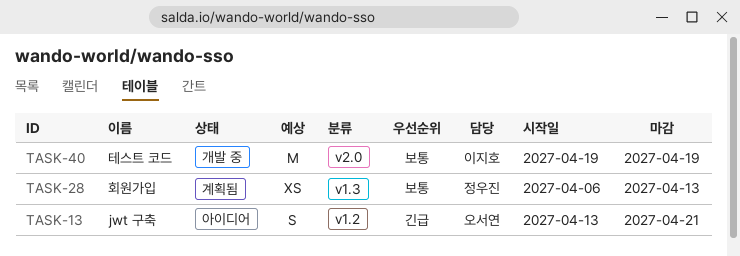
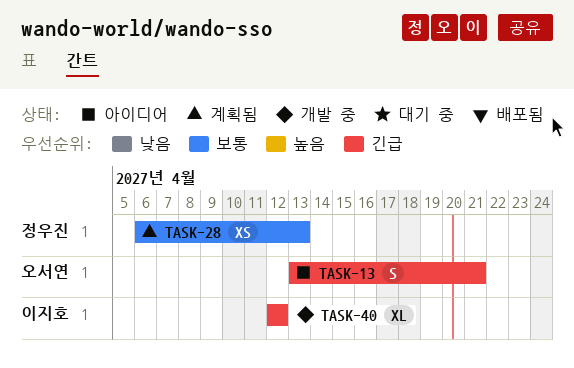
TASK-40, priority: 보통 -> 긴급
TASK-40, estimate: M -> XL
TASK-40, start: Apr 19 -> Apr 12
TASK-40, due: Apr 19 -> Apr 12

